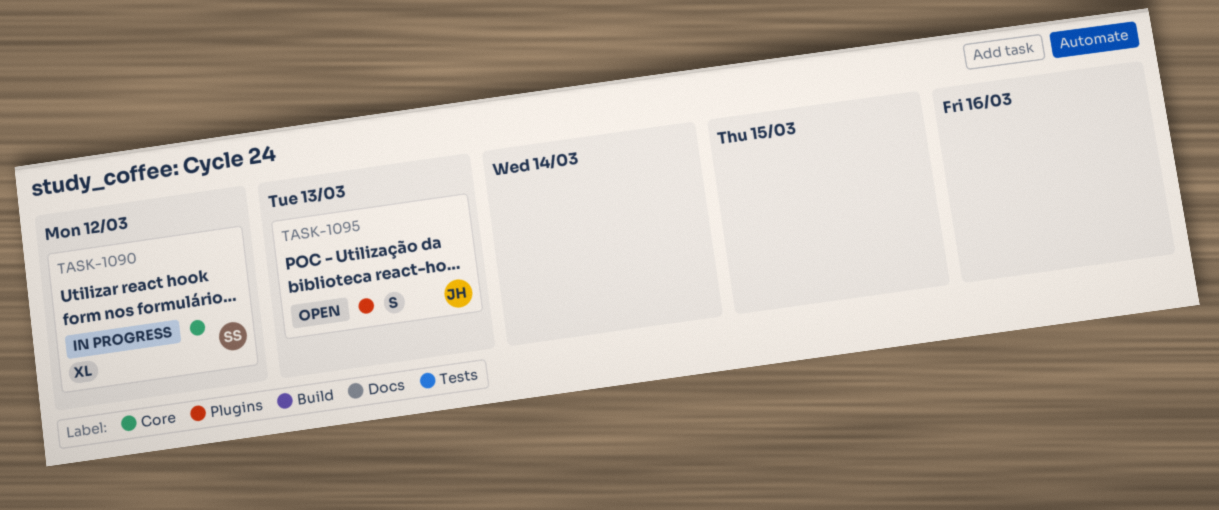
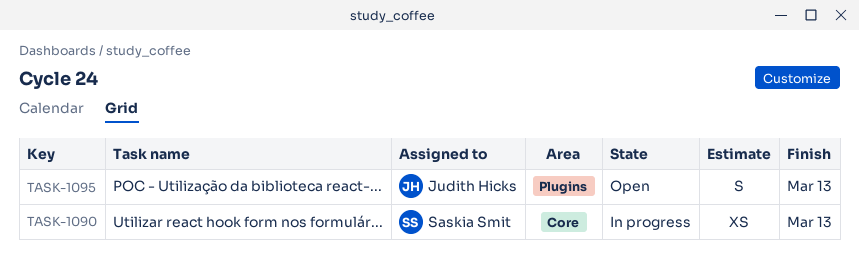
TASK-1090, estimate: XL -> XS
TASK-1090, due: Mar 12 -> Mar 13

